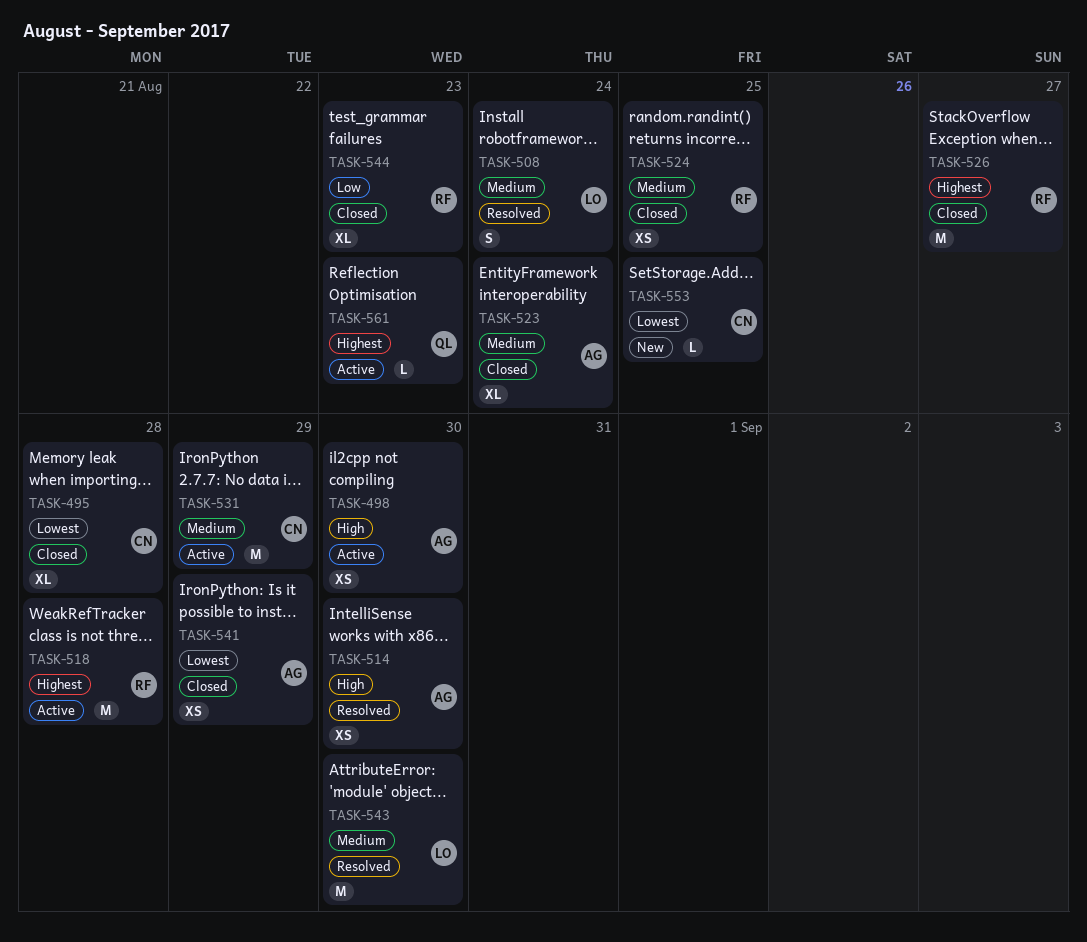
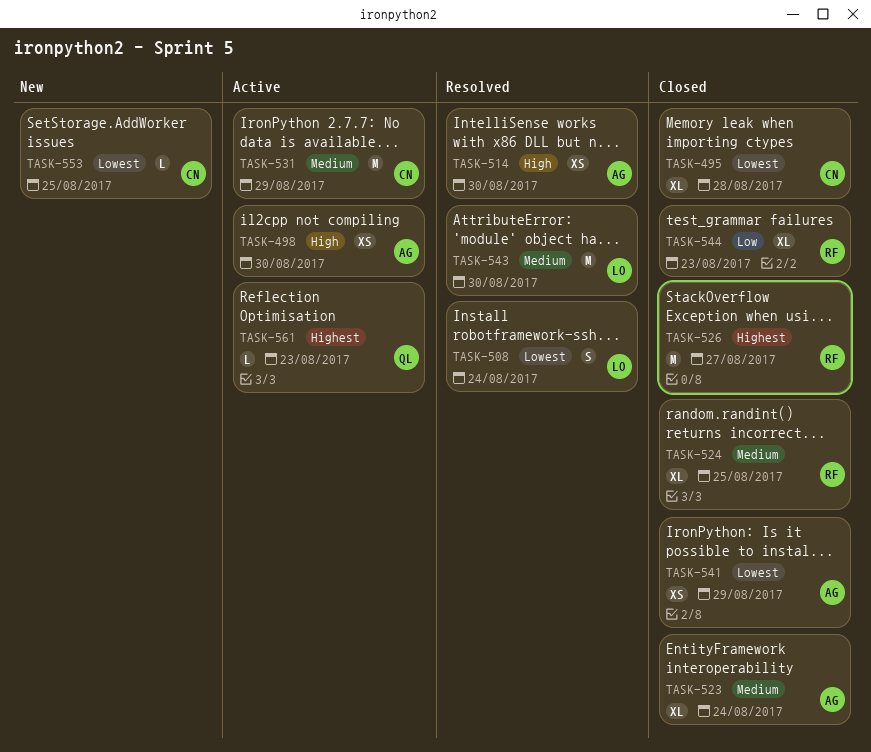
TASK-508, priority: Medium -> Lowest
TASK-518: present -> none
TASK-524, estimate: XS -> XL

